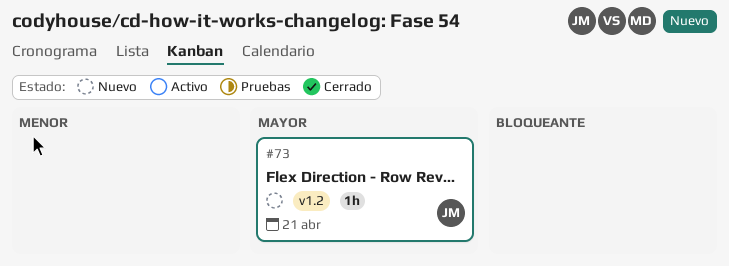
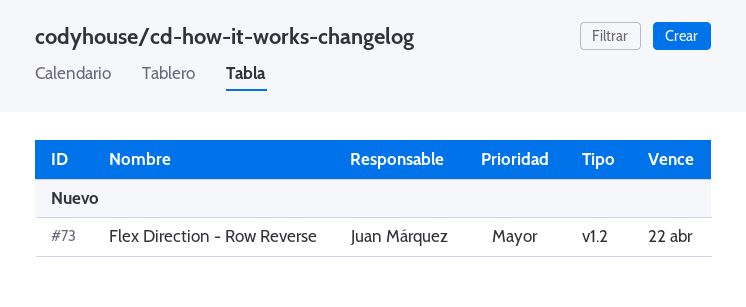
#73, due: Apr 21 -> Apr 22

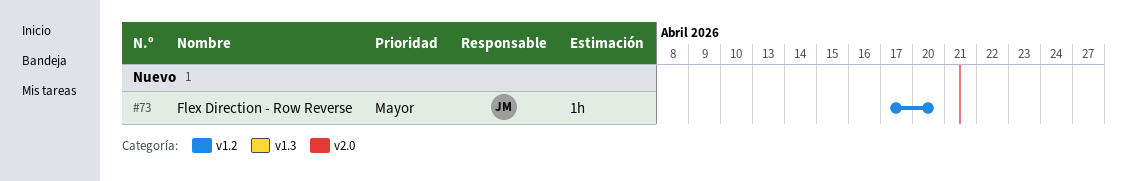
#73, due: Apr 22 -> Apr 20

